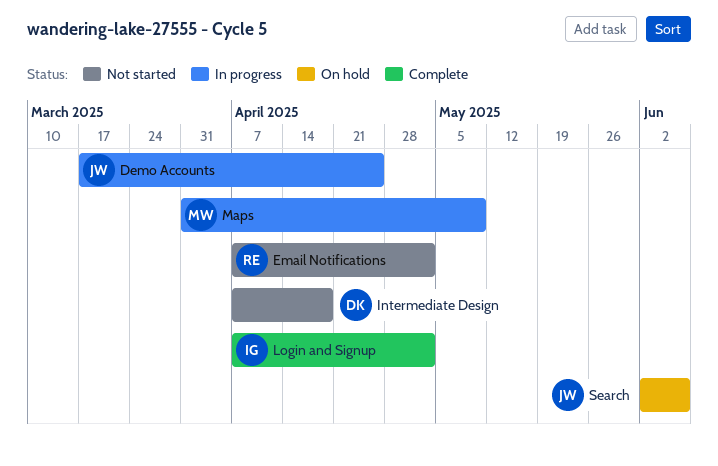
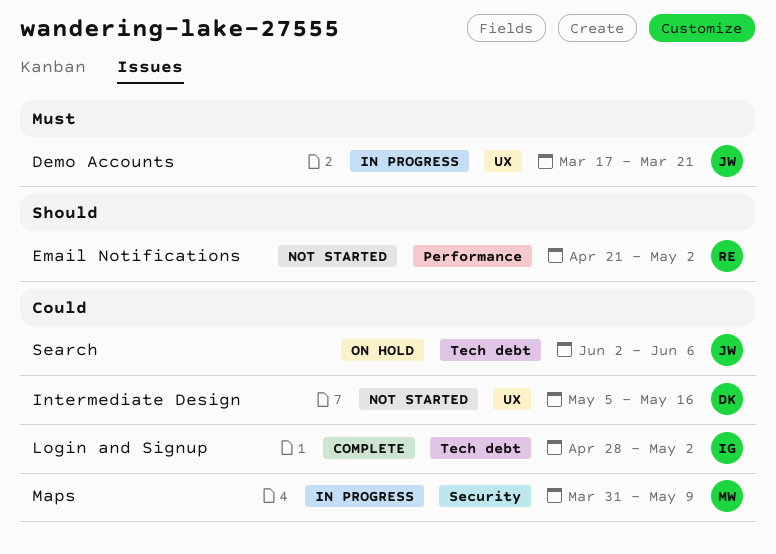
Demo Accounts, due: Apr 25 -> Mar 21
Email Notifications, start: Apr 7 -> Apr 21
Intermediate Design, start: Apr 7 -> May 5
Intermediate Design, due: Apr 18 -> May 16
Login and Signup, start: Apr 7 -> Apr 28

